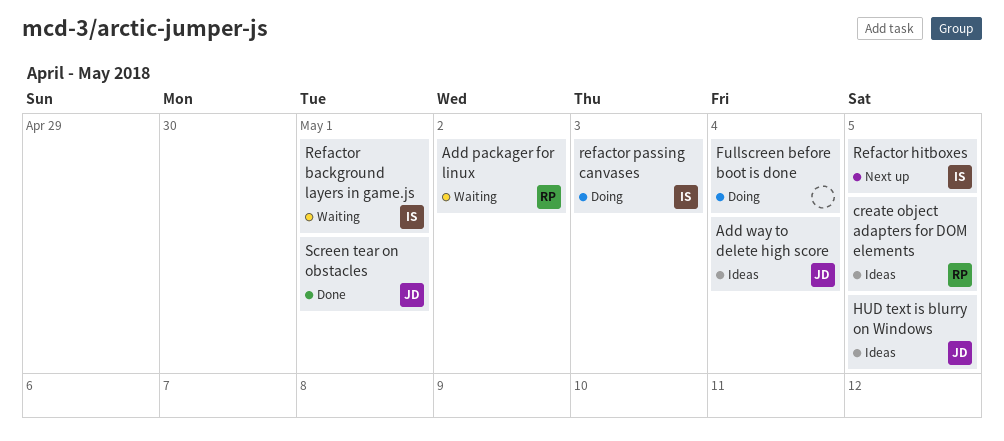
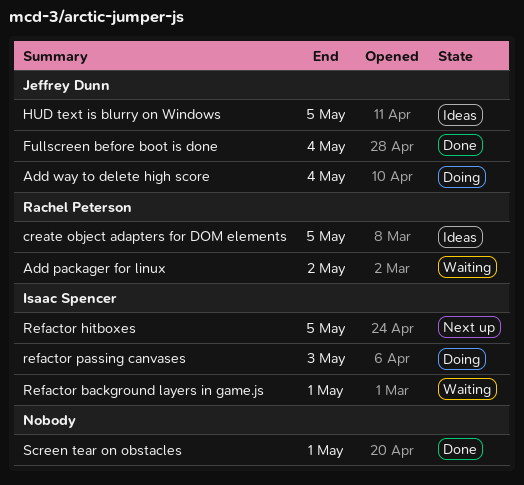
Add way to delete high score, status: Ideas -> Doing
Fullscreen before boot is done, status: Doing -> Done
Fullscreen before boot is done, owner: none -> Jeffrey Dunn
Screen tear on obstacles, owner: Jeffrey Dunn -> none

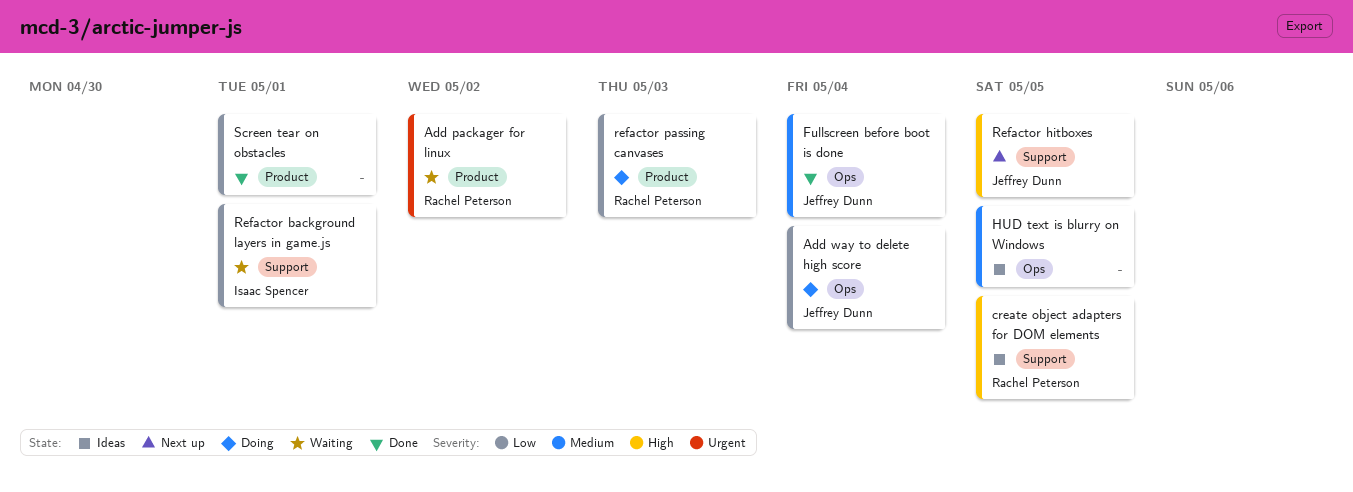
HUD text is blurry on Windows, owner: Jeffrey Dunn -> none
Refactor hitboxes, owner: Isaac Spencer -> Jeffrey Dunn
refactor passing canvases, owner: Isaac Spencer -> Rachel Peterson

